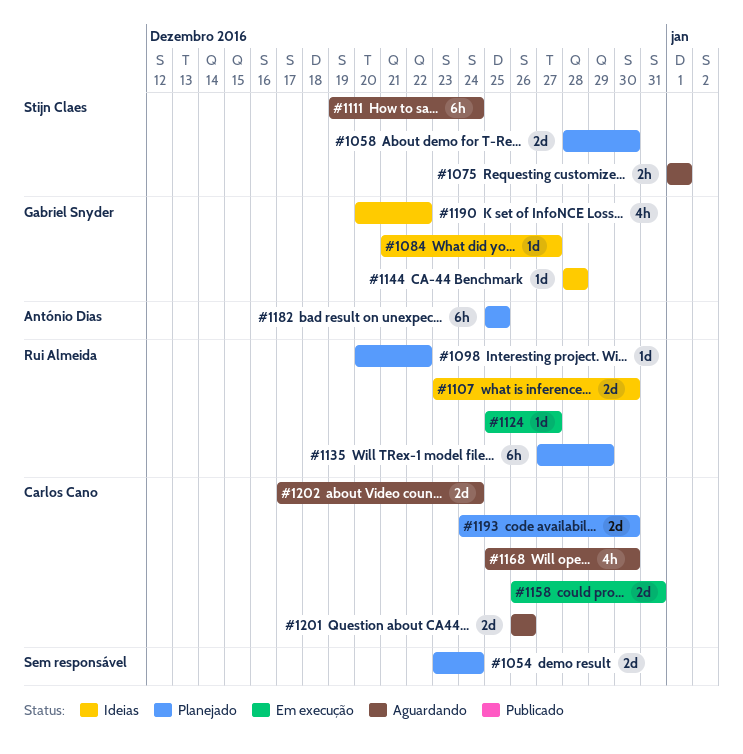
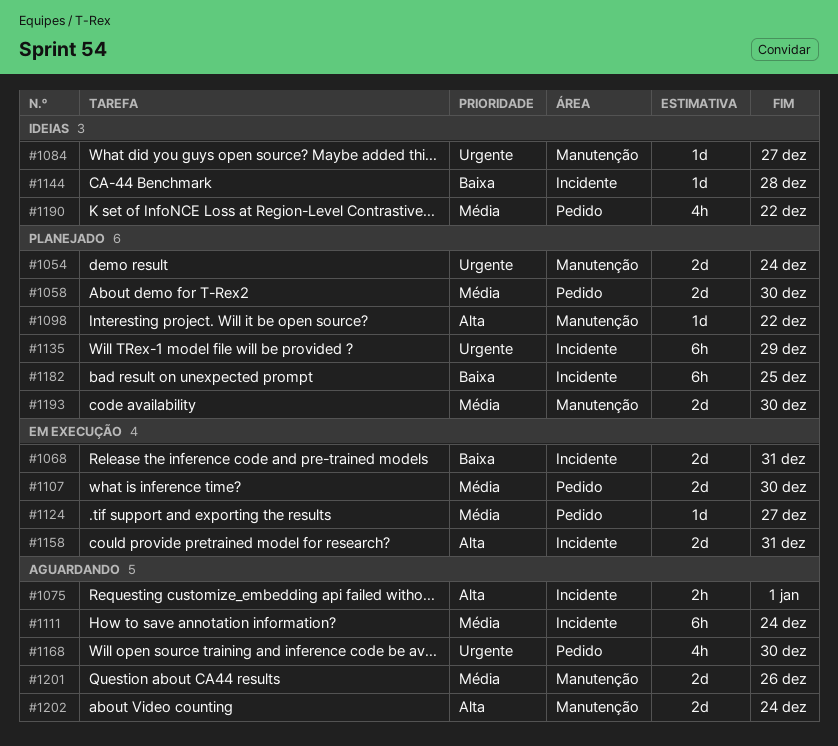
#1068: none -> present
#1107, status: Ideias -> Em execução

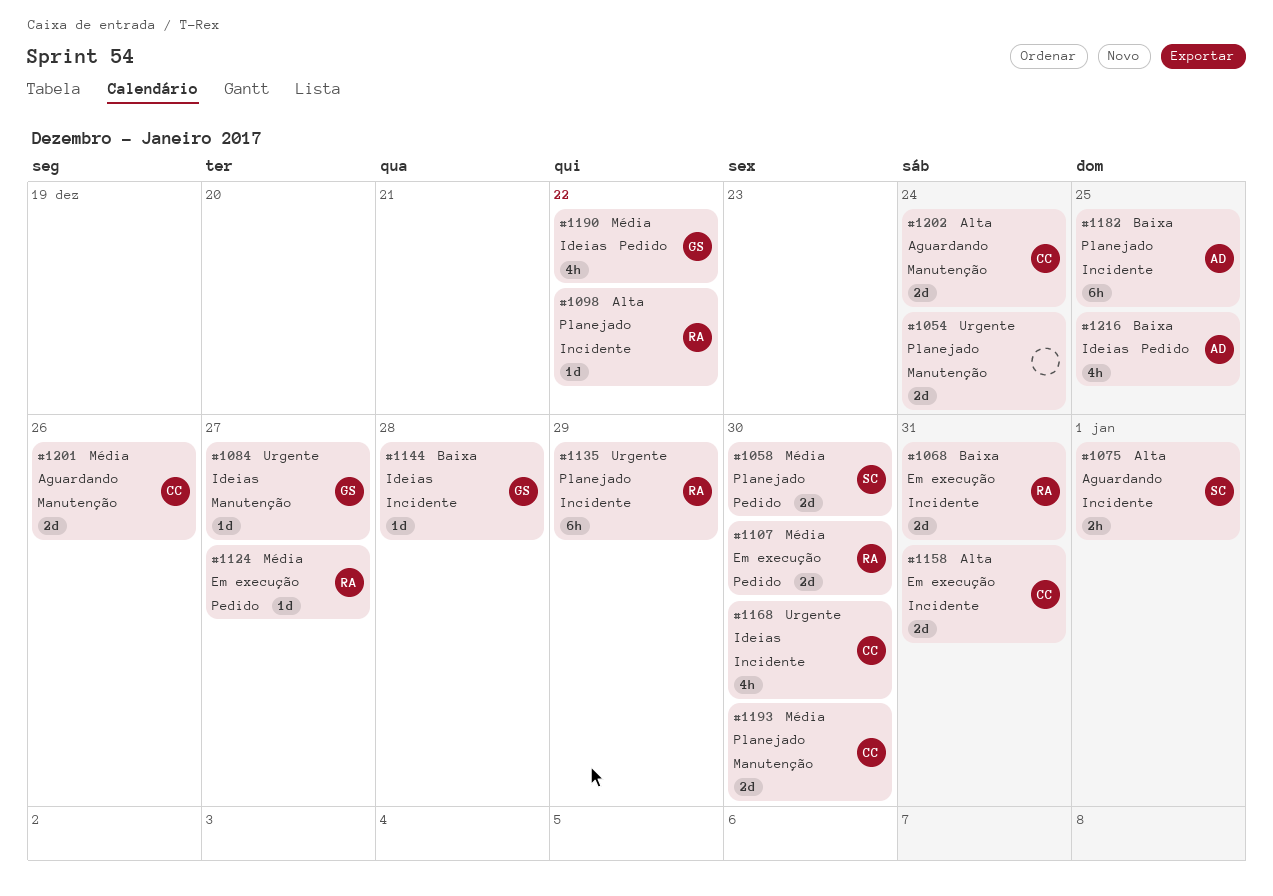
#1098, label: Manutenção -> Incidente
#1111: present -> none
#1168, status: Aguardando -> Ideias
#1168, label: Pedido -> Incidente
#1216: none -> present

